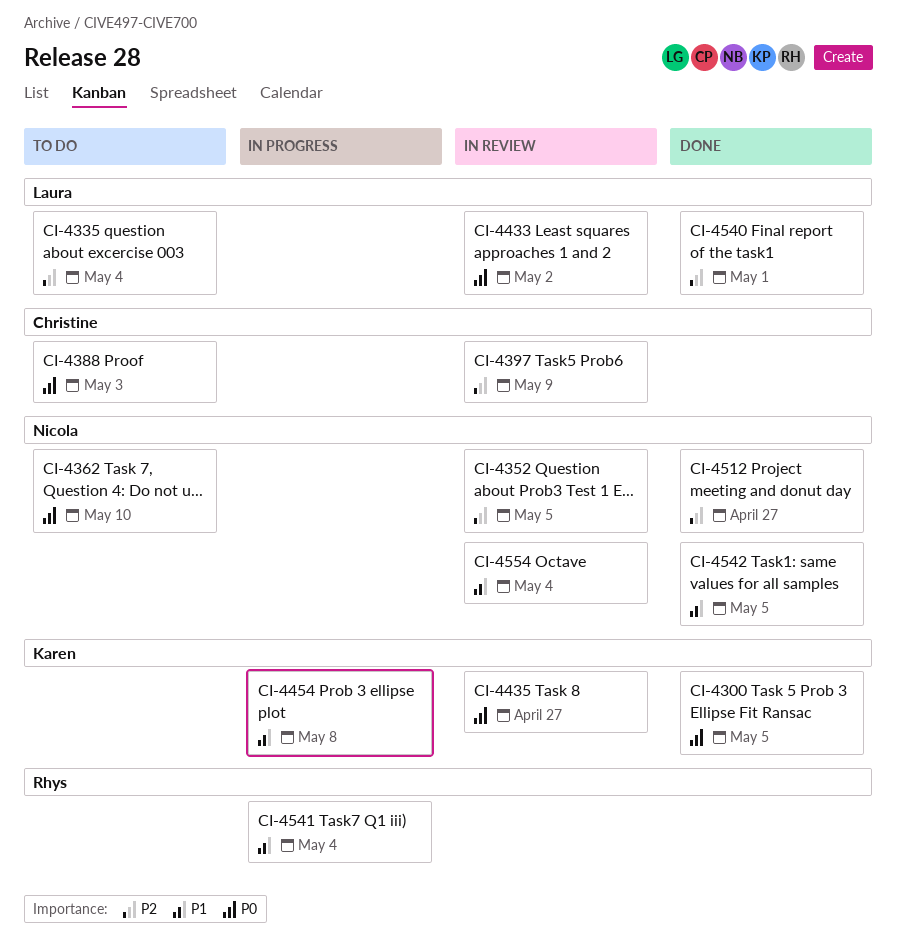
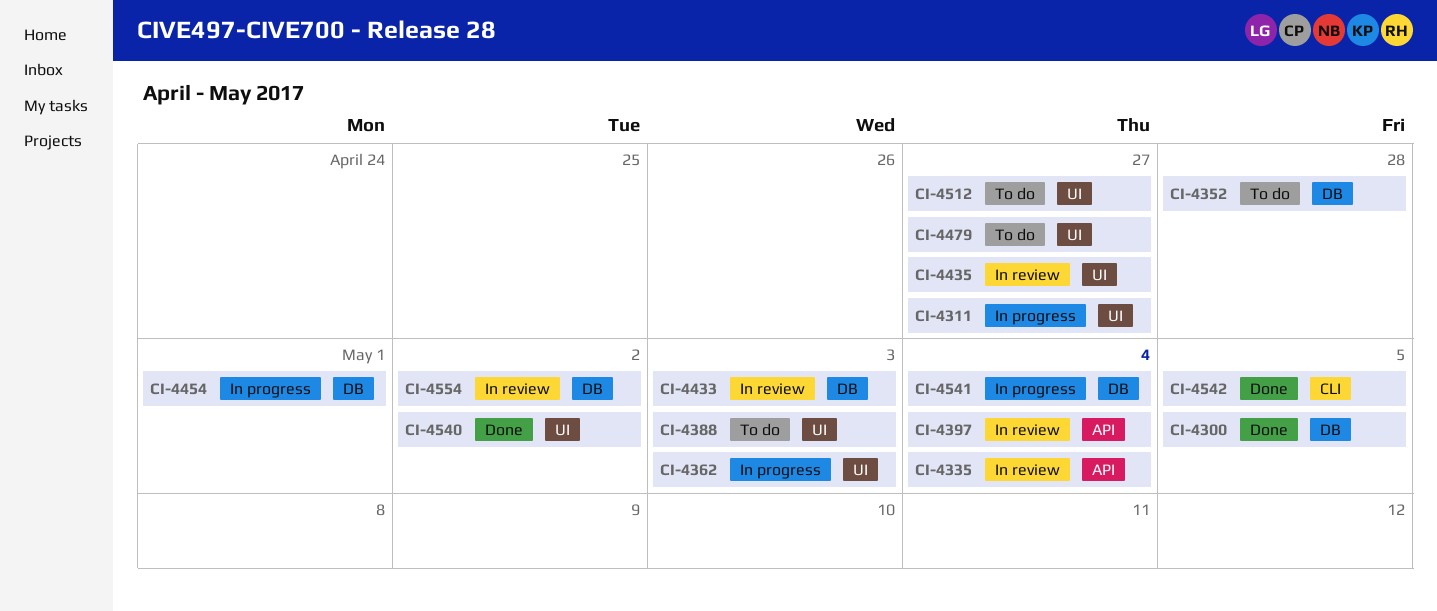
CI-4311: none -> present
CI-4335, status: To do -> In review
CI-4352, status: In review -> To do
CI-4352, due: May 5 -> Apr 28
CI-4362, status: To do -> In progress
CI-4362, due: May 10 -> May 3
CI-4397, due: May 9 -> May 4
CI-4433, due: May 2 -> May 3
CI-4454, due: May 8 -> May 1
CI-4479: none -> present
CI-4512, status: Done -> To do
CI-4540, due: May 1 -> May 2
CI-4554, due: May 4 -> May 2

